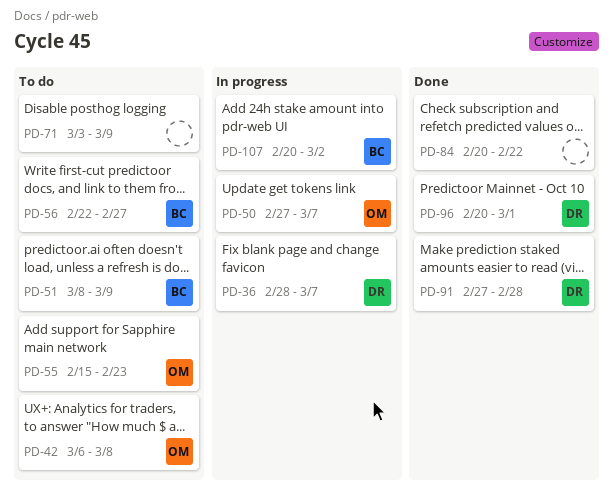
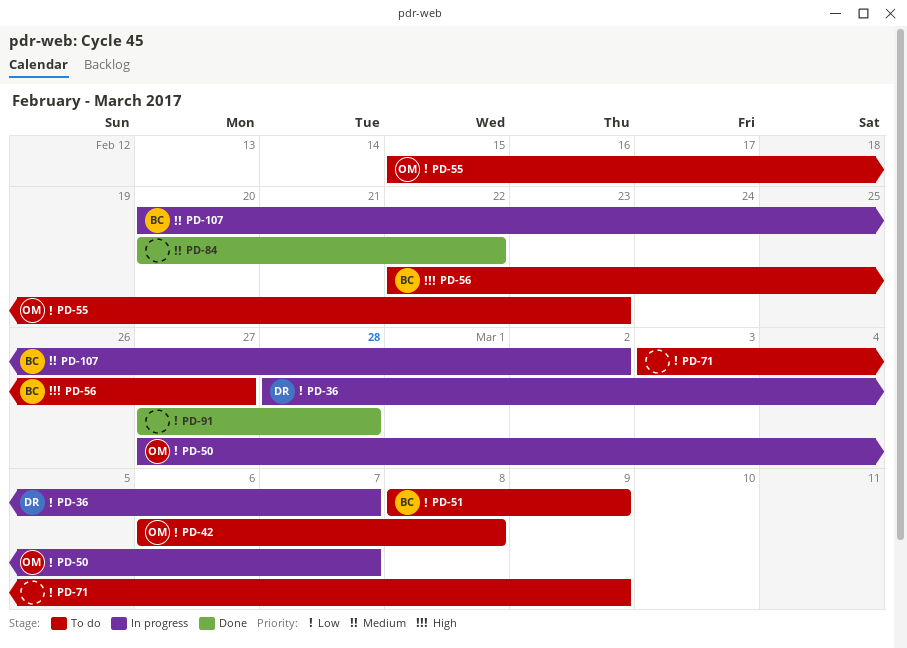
PD-91, owner: DR -> none
PD-96: present -> none

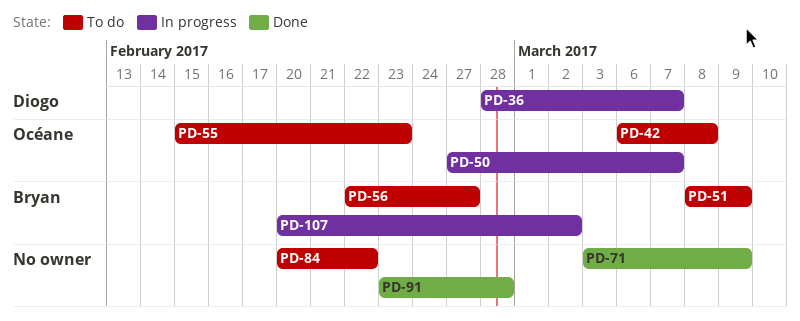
PD-71, status: To do -> Done
PD-84, status: Done -> To do
PD-91, start: Feb 27 -> Feb 23

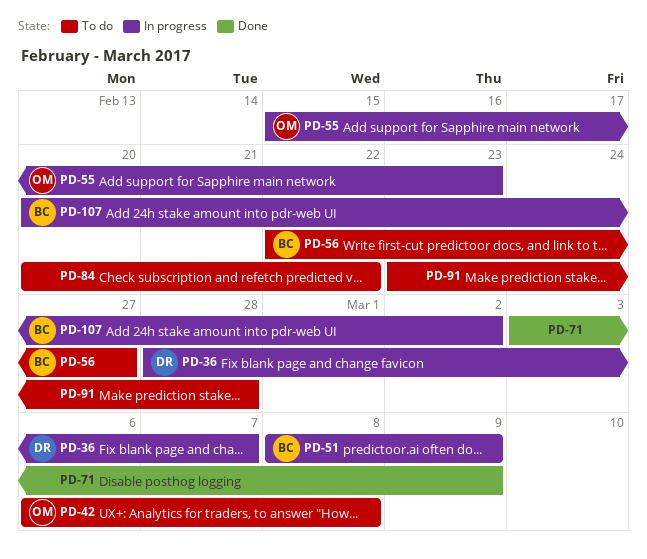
PD-50: present -> none
PD-51, status: To do -> In progress
PD-55, status: To do -> In progress
PD-91, status: Done -> To do

